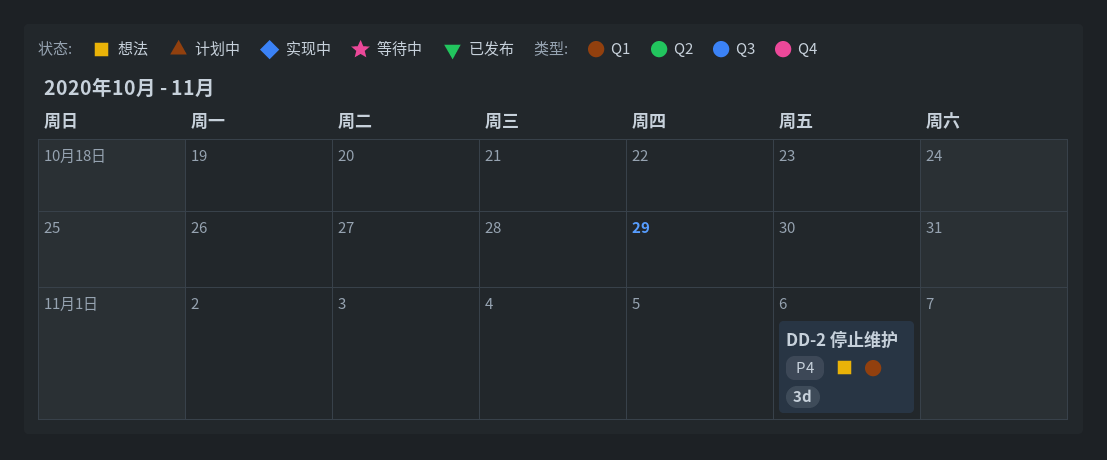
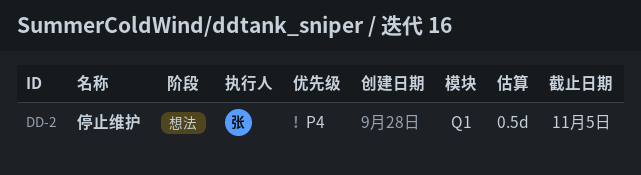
DD-2, estimate: 3d -> 0.5d
DD-2, due: Nov 6 -> Nov 5

